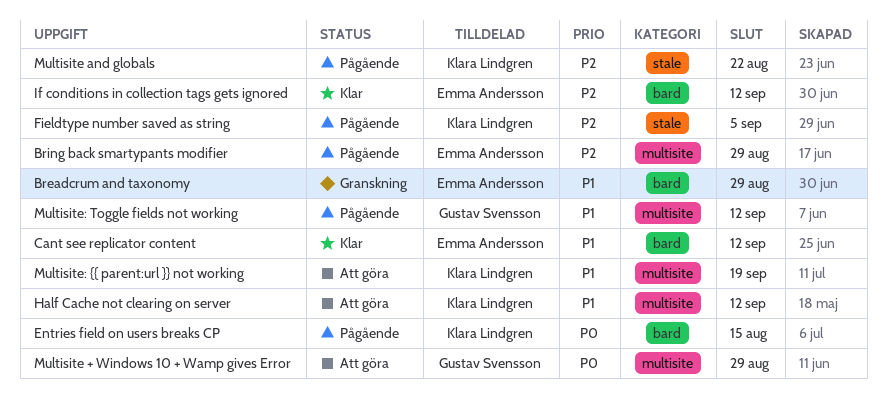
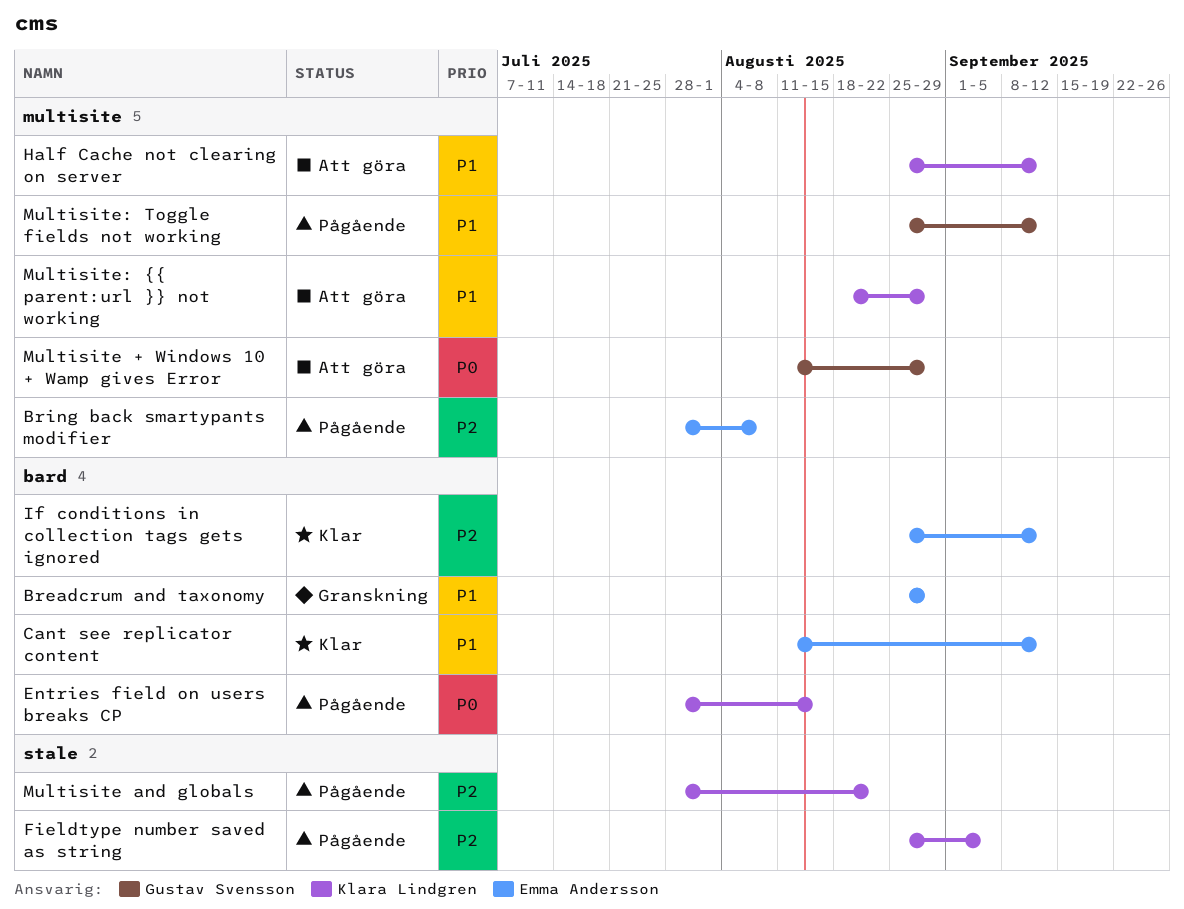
Bring back smartypants modifier, due: Aug 29 -> Aug 8
Multisite: {{ parent:url }} not working, due: Sep 19 -> Aug 29

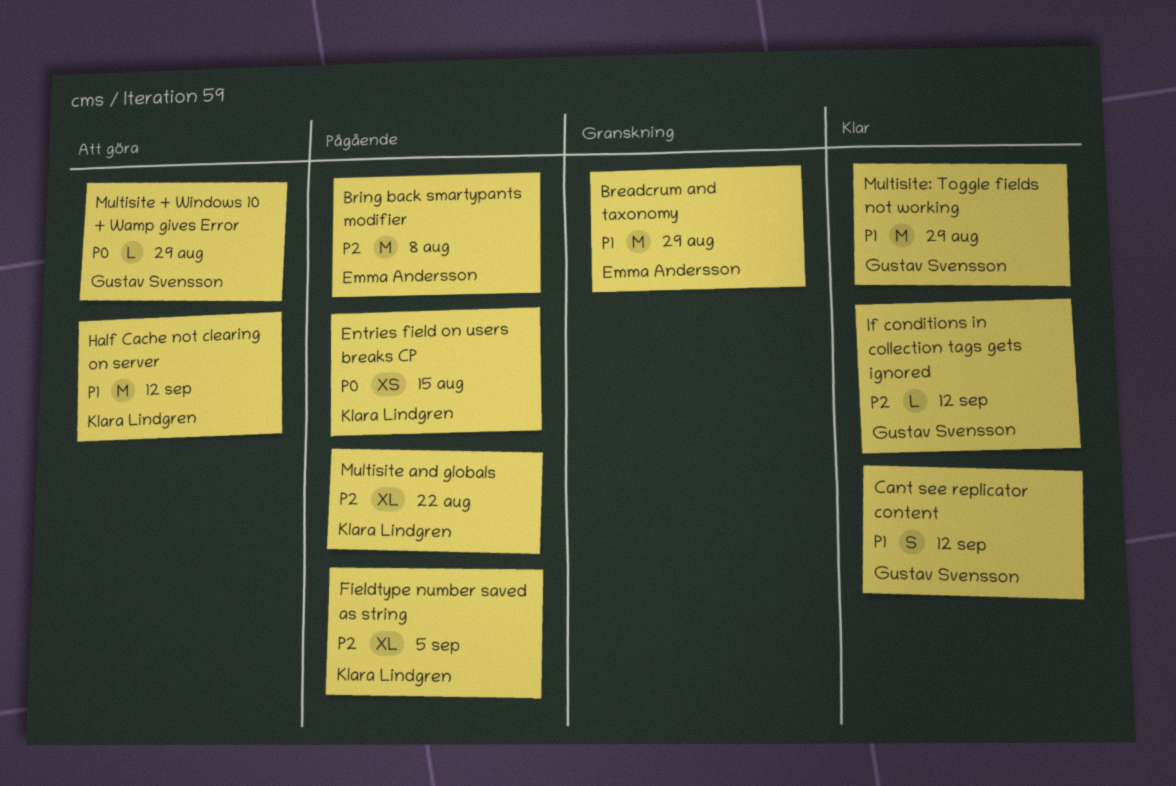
Cant see replicator content, owner: Emma Andersson -> Gustav Svensson
If conditions in collection tags gets ignored, owner: Emma Andersson -> Gustav Svensson
Multisite: Toggle fields not working, status: Pågående -> Klar
Multisite: Toggle fields not working, due: Sep 12 -> Aug 29
Multisite: {{ parent:url }} not working: present -> none

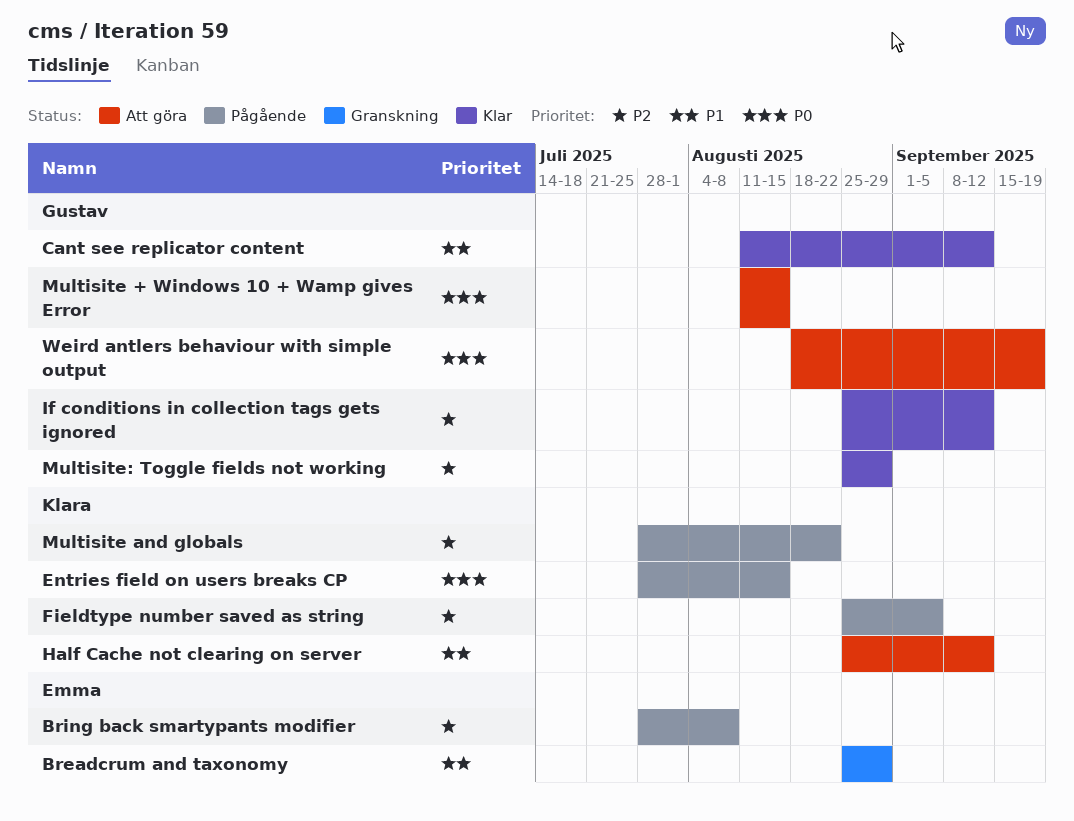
Multisite + Windows 10 + Wamp gives Error, due: Aug 29 -> Aug 15
Multisite: Toggle fields not working, priority: P1 -> P2
Weird antlers behaviour with simple output: none -> present

